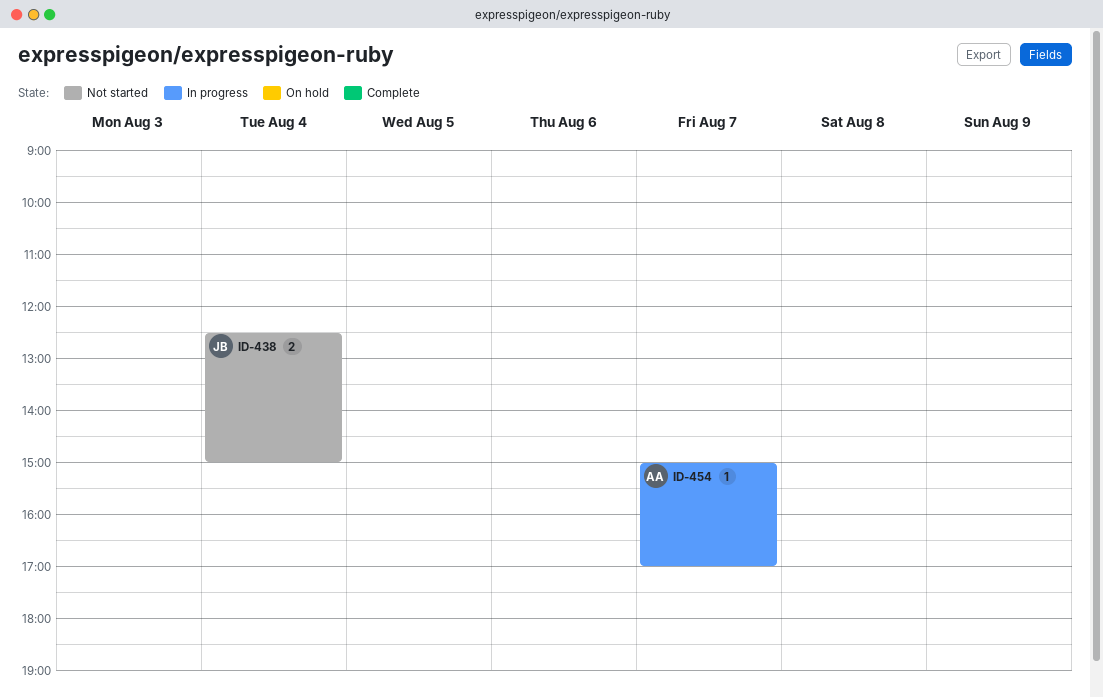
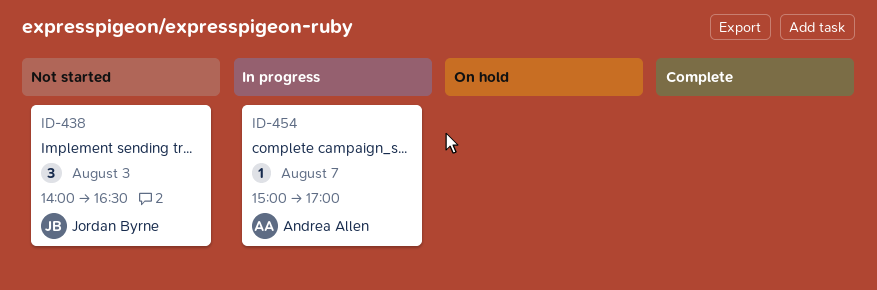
ID-438, estimate: 2 -> 3
ID-438, day: Aug 4 -> Aug 3
ID-438, begins: 12:30 -> 14:00
ID-438, ends: 15:00 -> 16:30

